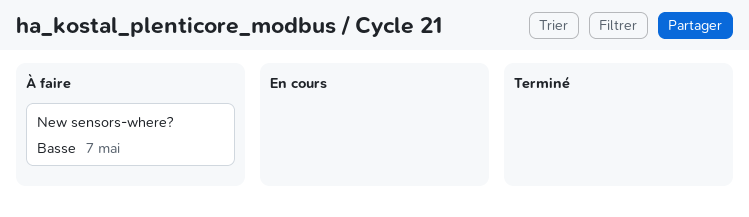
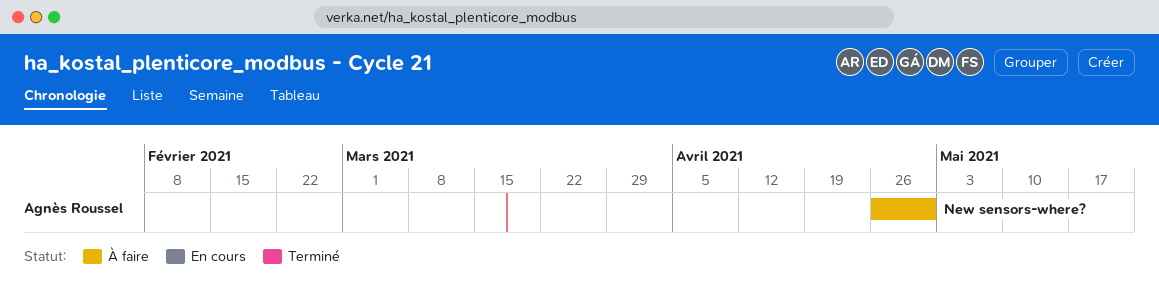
New sensors-where?, due: May 7 -> Apr 30

